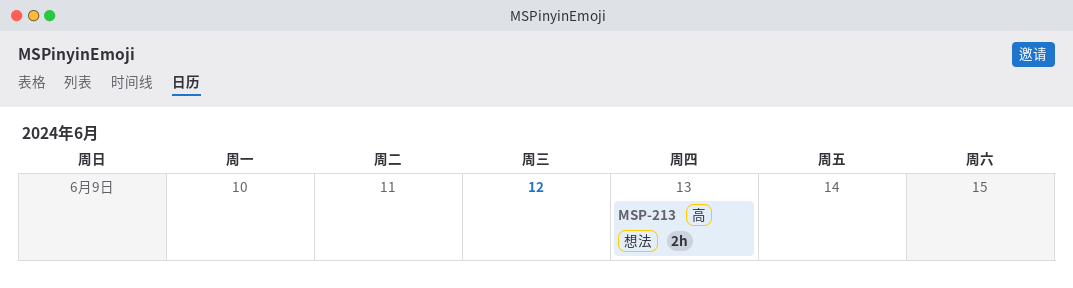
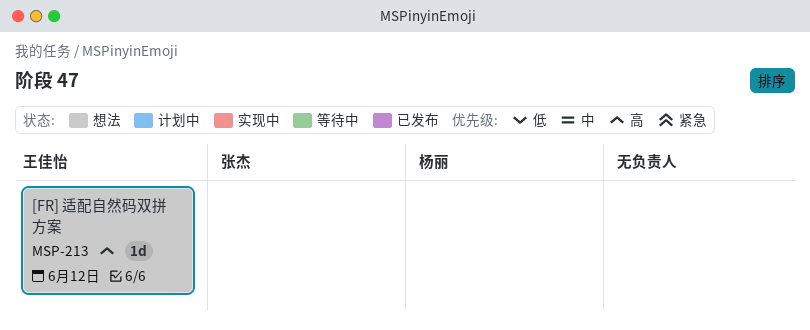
MSP-213, estimate: 2h -> 1d
MSP-213, due: Jun 13 -> Jun 12

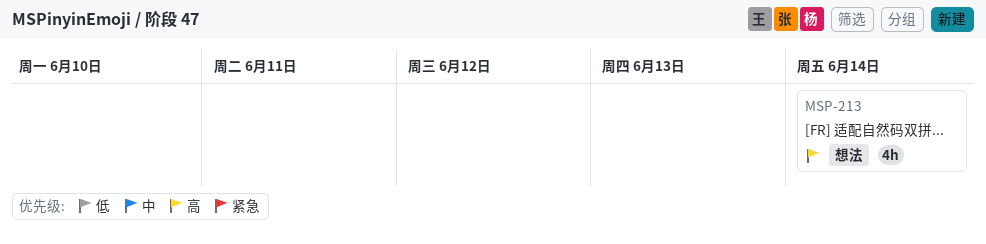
MSP-213, estimate: 1d -> 4h
MSP-213, due: Jun 12 -> Jun 14

